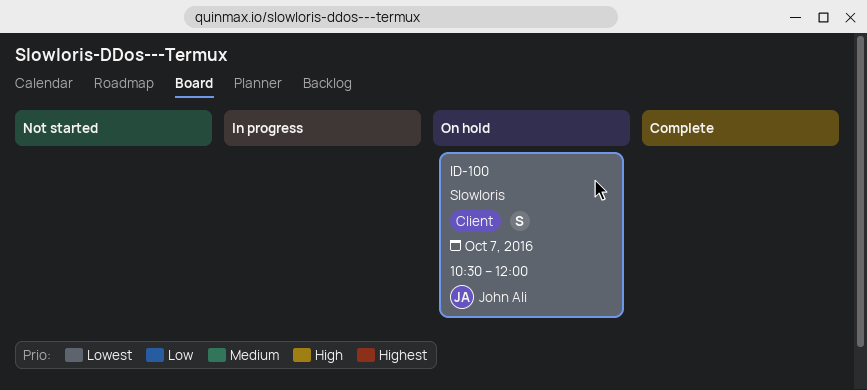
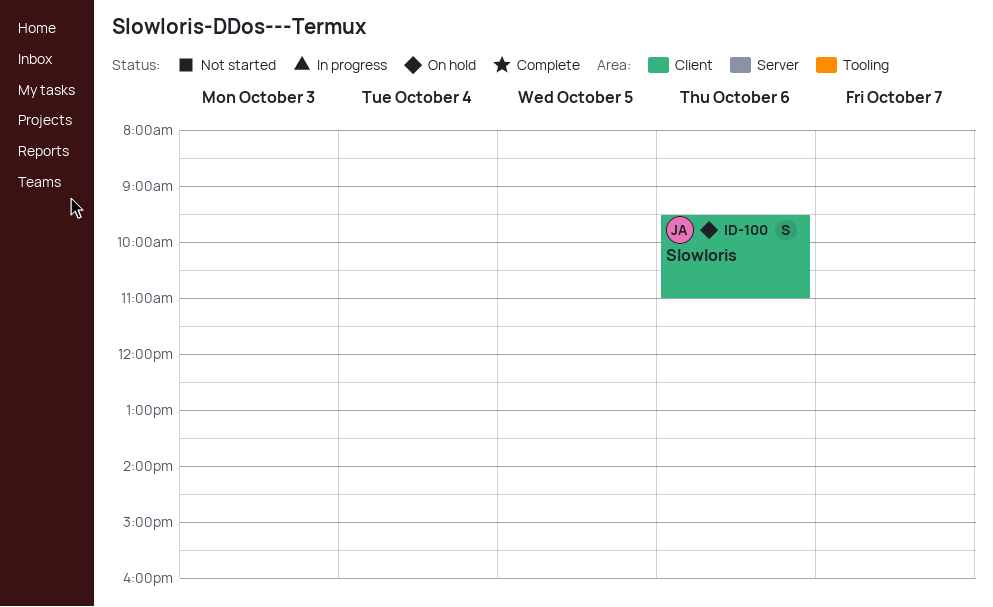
ID-100, day: Oct 7 -> Oct 6
ID-100, begins: 10:30 -> 09:30
ID-100, ends: 12:00 -> 11:00

